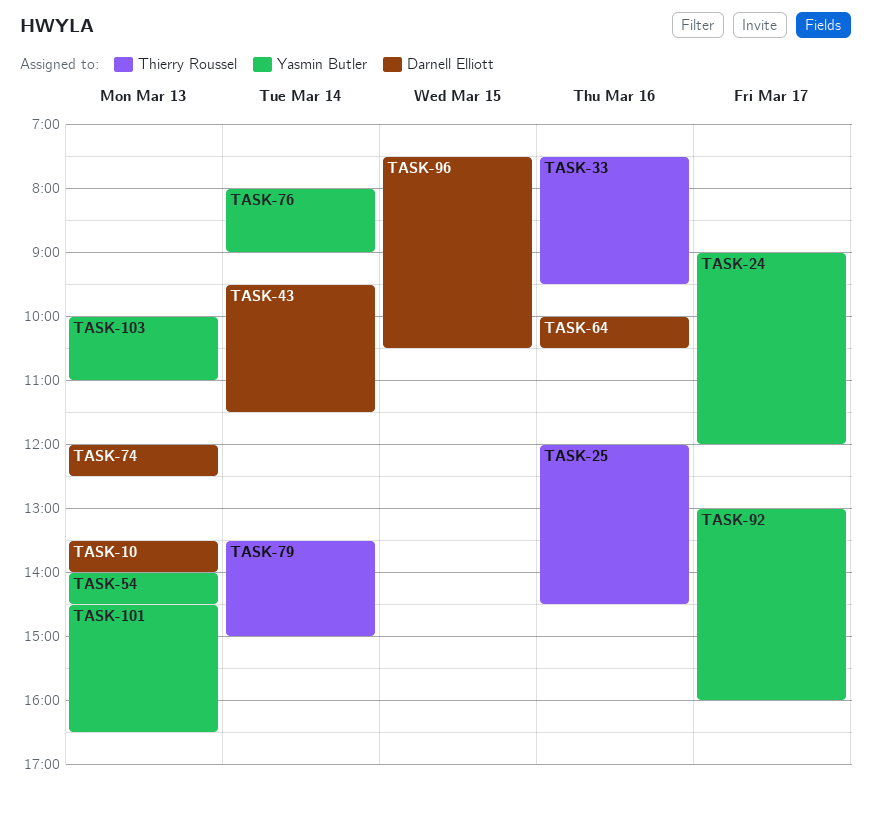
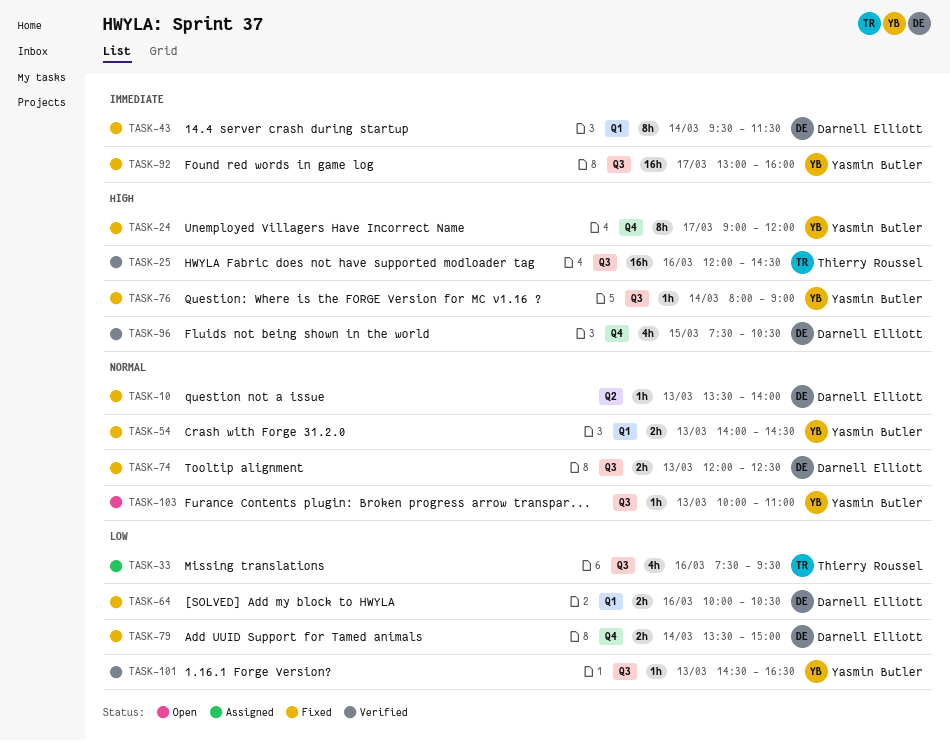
TASK-79, owner: Thierry Roussel -> Darnell Elliott

